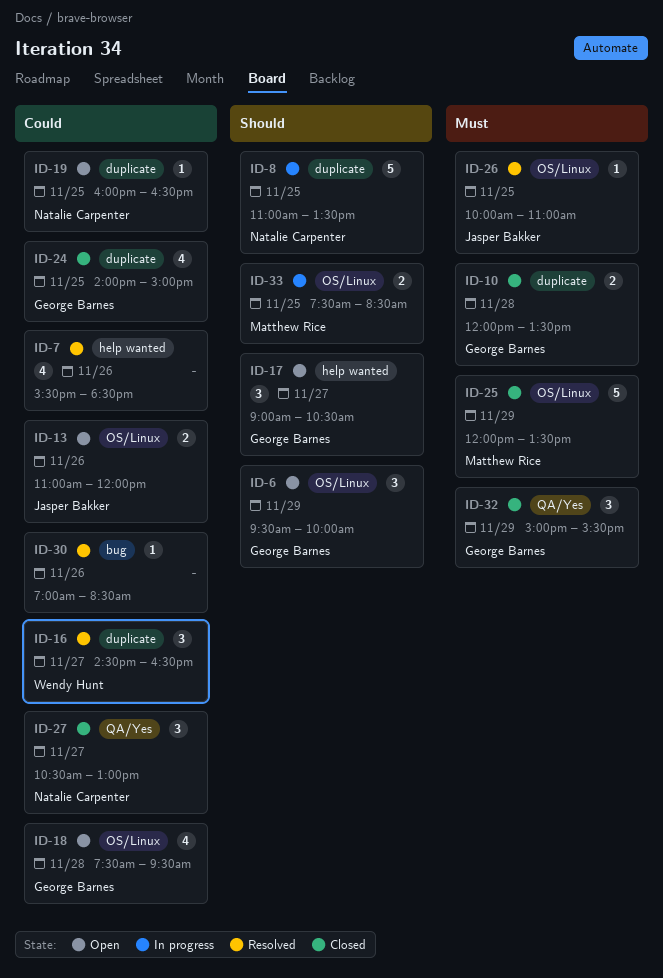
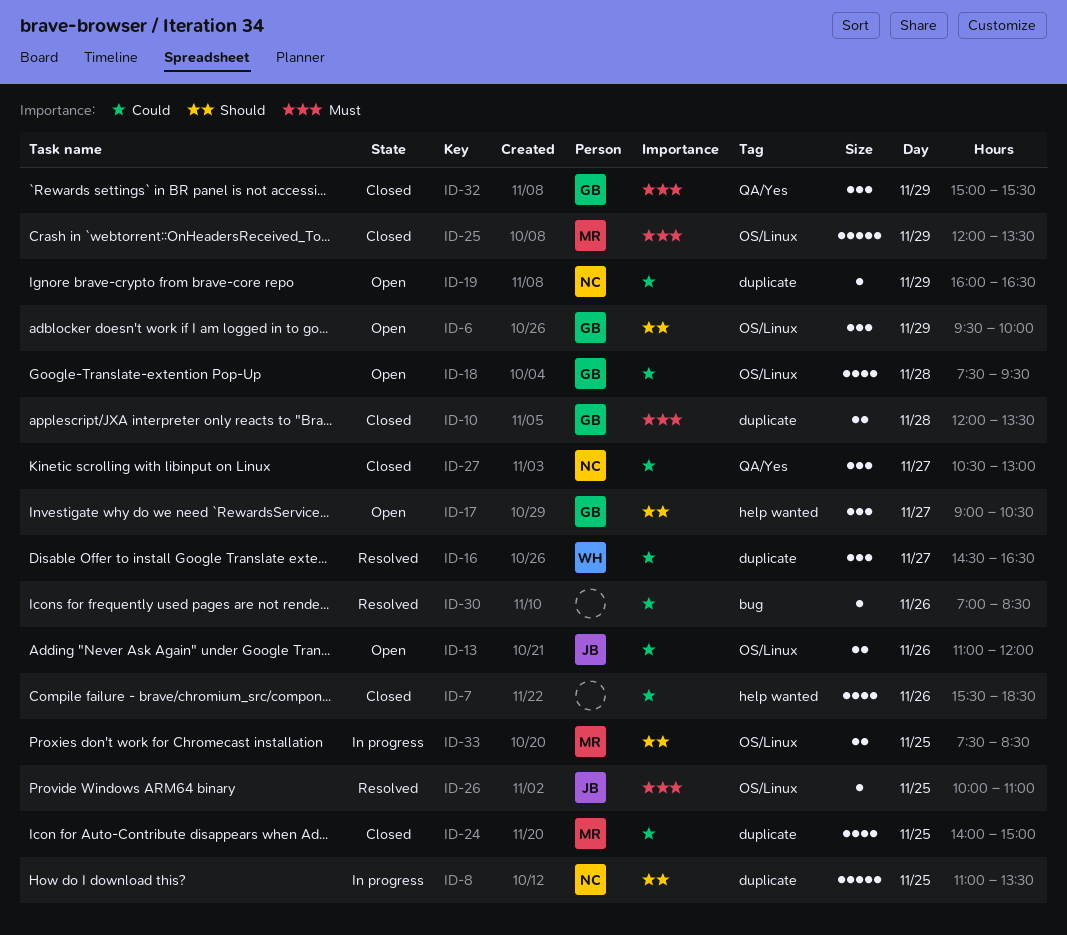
ID-7, status: Resolved -> Closed
ID-19, day: Nov 25 -> Nov 29
ID-24, owner: George Barnes -> Matthew Rice

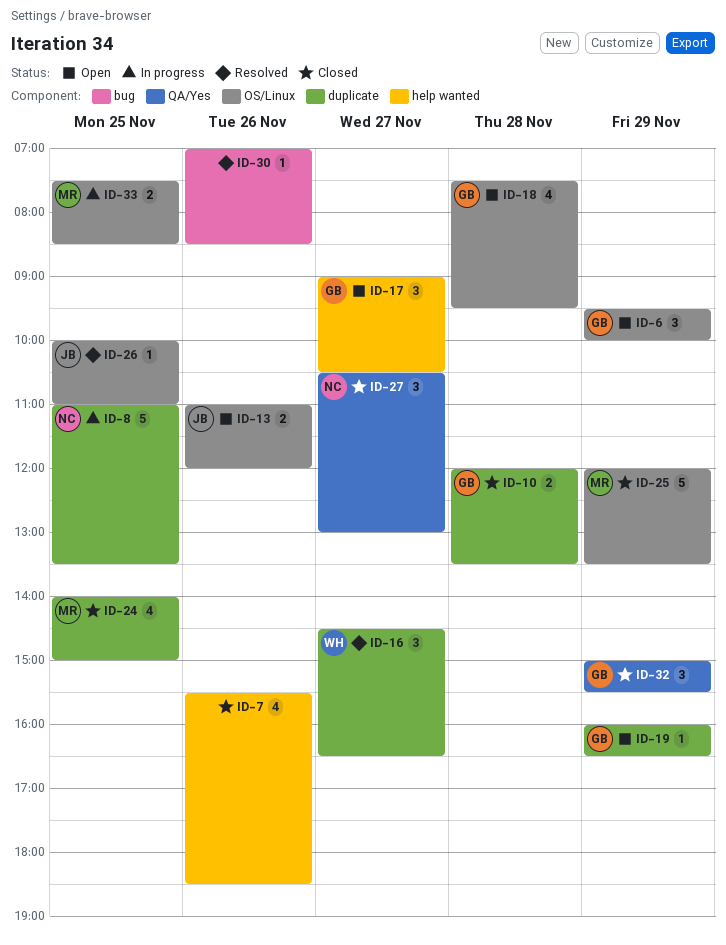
ID-19, owner: NC -> GB

